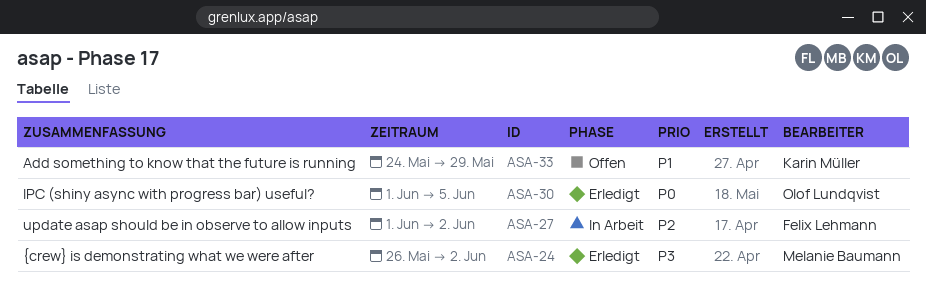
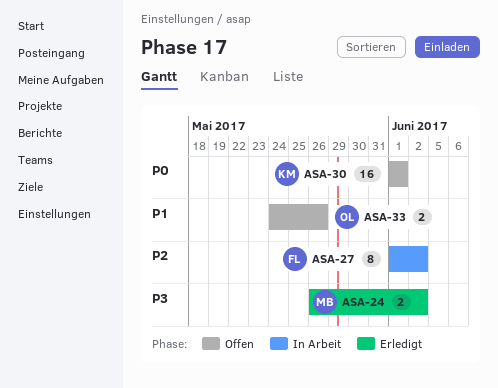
ASA-30, status: Erledigt -> Offen
ASA-30, owner: Olof Lundqvist -> Karin Müller
ASA-30, due: Jun 5 -> Jun 1
ASA-33, owner: Karin Müller -> Olof Lundqvist
ASA-33, due: May 29 -> May 26

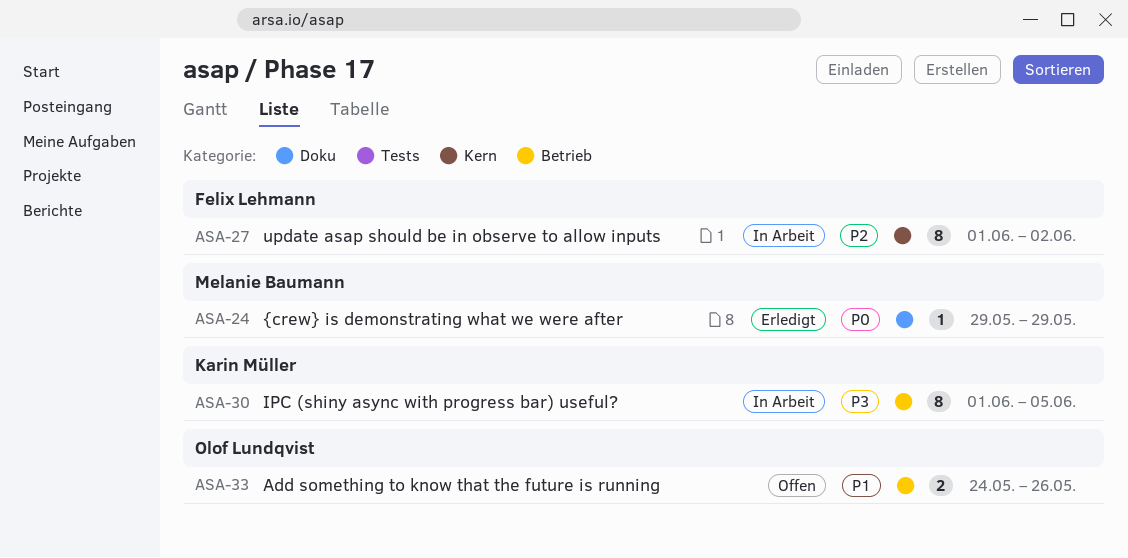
ASA-24, priority: P3 -> P0
ASA-24, estimate: 2 -> 1
ASA-24, start: May 26 -> May 29
ASA-24, due: Jun 2 -> May 29
ASA-30, status: Offen -> In Arbeit
ASA-30, priority: P0 -> P3
ASA-30, estimate: 16 -> 8
ASA-30, due: Jun 1 -> Jun 5

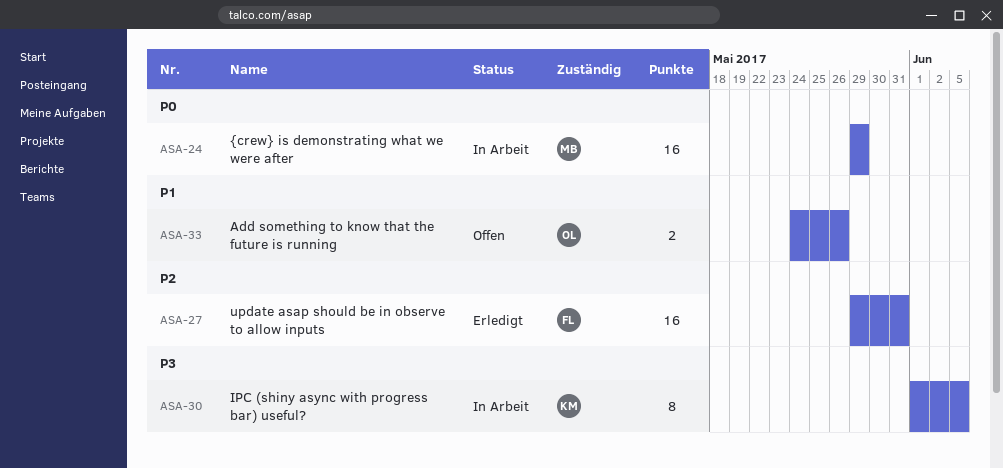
ASA-24, status: Erledigt -> In Arbeit
ASA-24, estimate: 1 -> 16
ASA-27, status: In Arbeit -> Erledigt
ASA-27, estimate: 8 -> 16
ASA-27, start: Jun 1 -> May 29
ASA-27, due: Jun 2 -> May 31

